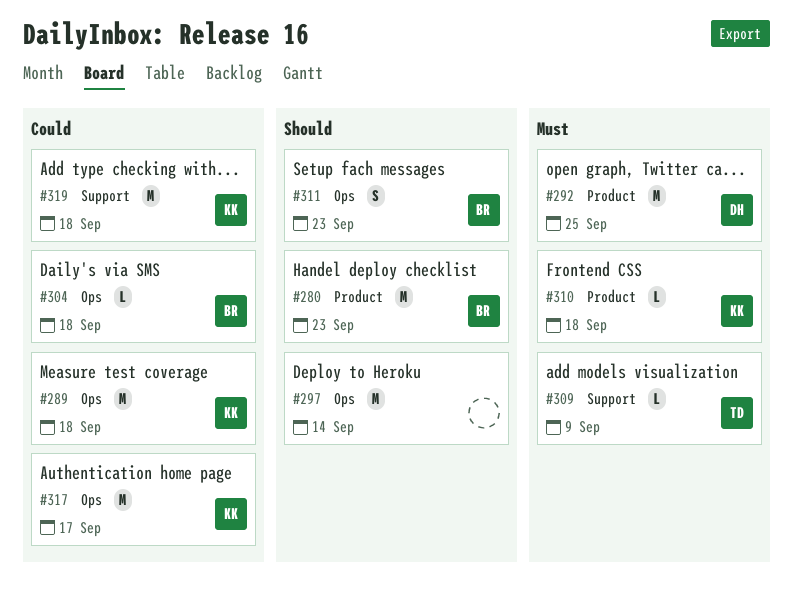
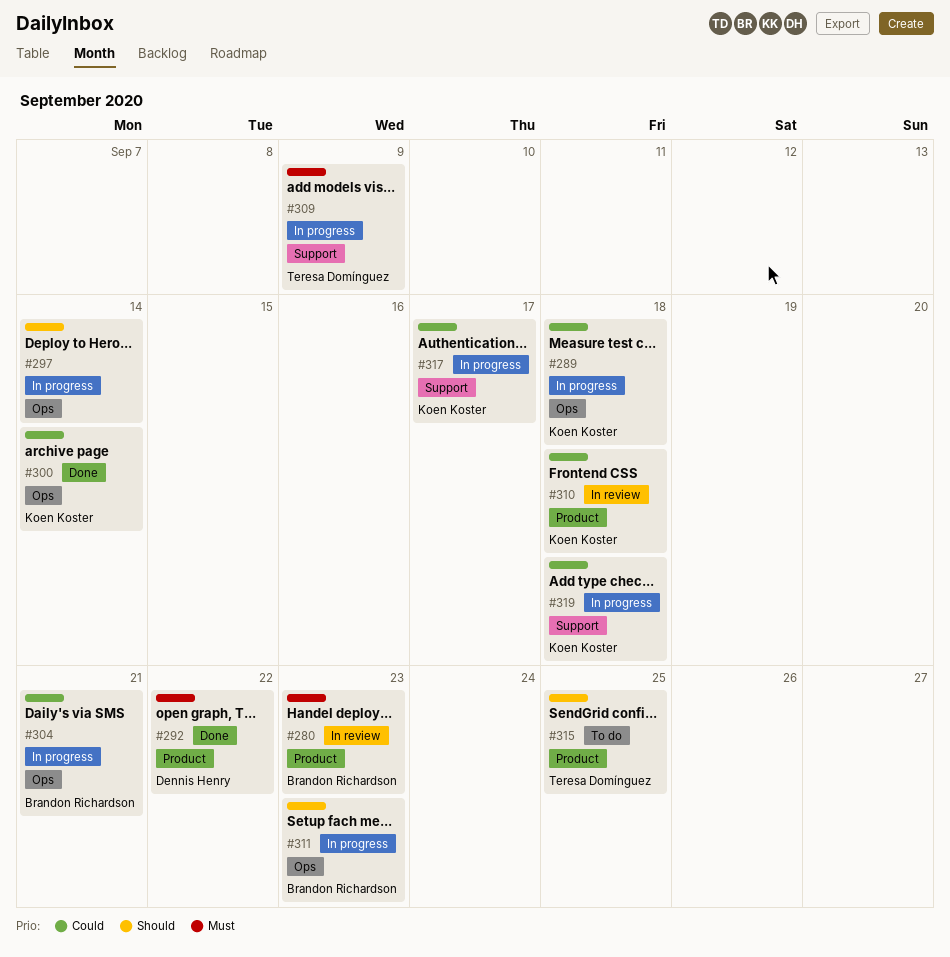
#280, priority: Should -> Must
#292, due: Sep 25 -> Sep 22
#300: none -> present
#304, due: Sep 18 -> Sep 21
#310, priority: Must -> Could
#315: none -> present
#317, label: Ops -> Support

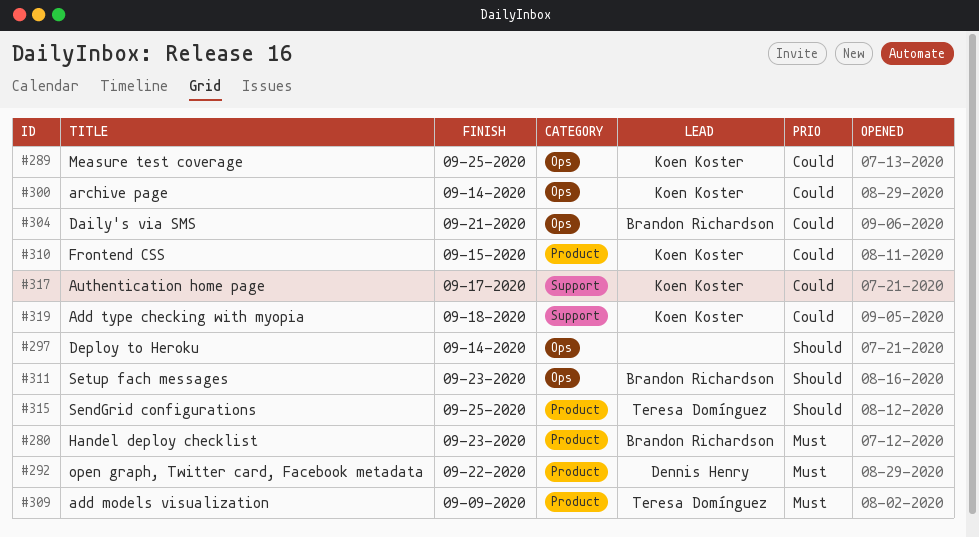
#289, due: Sep 18 -> Sep 25
#309, label: Support -> Product
#310, due: Sep 18 -> Sep 15

